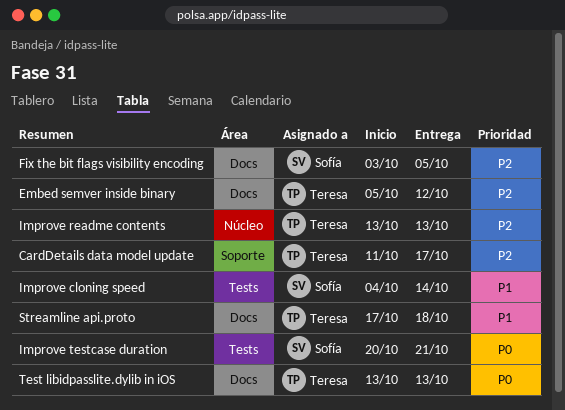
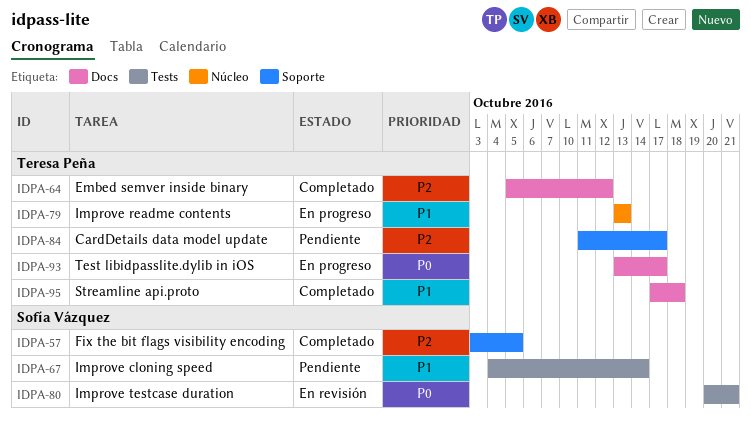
Fix the bit flags visibility encoding, label: Docs -> Soporte
Improve readme contents, priority: P2 -> P1
Test libidpasslite.dylib in iOS, due: Oct 13 -> Oct 17

